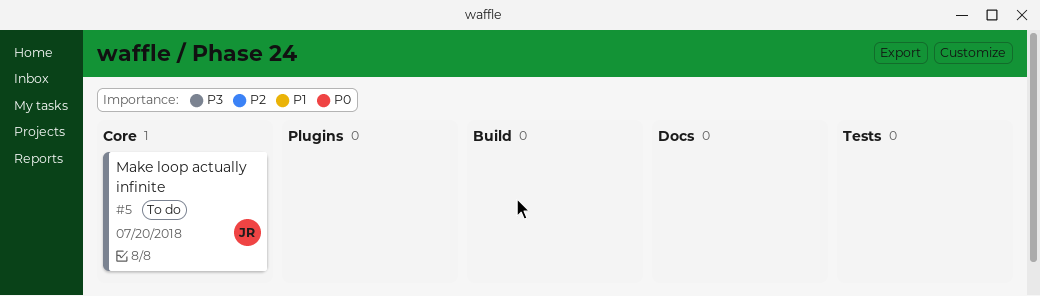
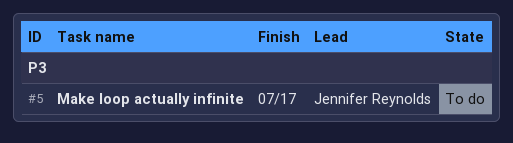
#5, due: Jul 20 -> Jul 17

